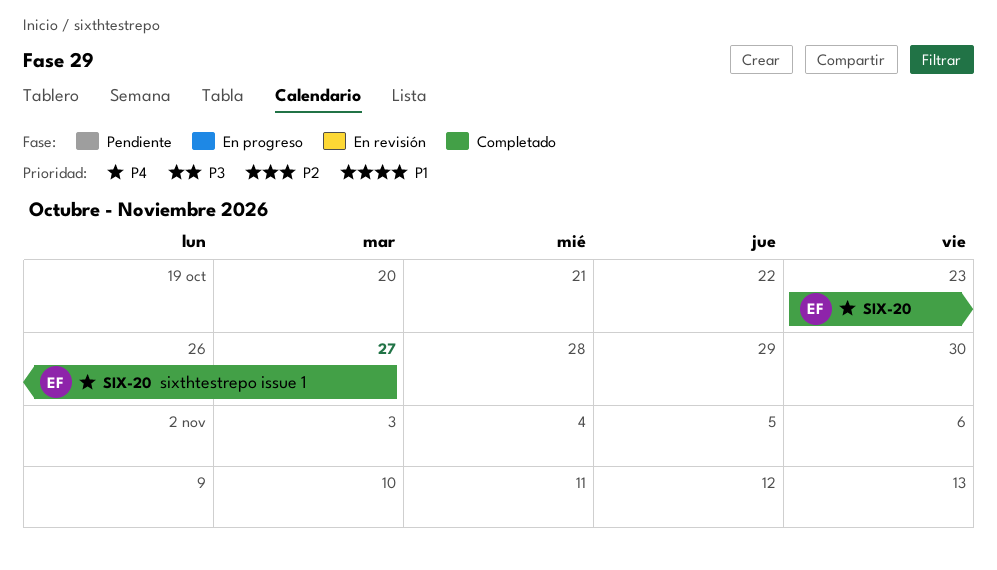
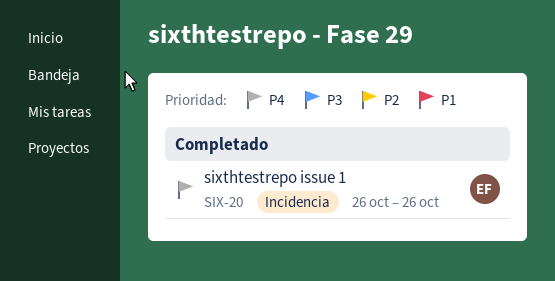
SIX-20, start: Oct 23 -> Oct 26
SIX-20, due: Oct 27 -> Oct 26

